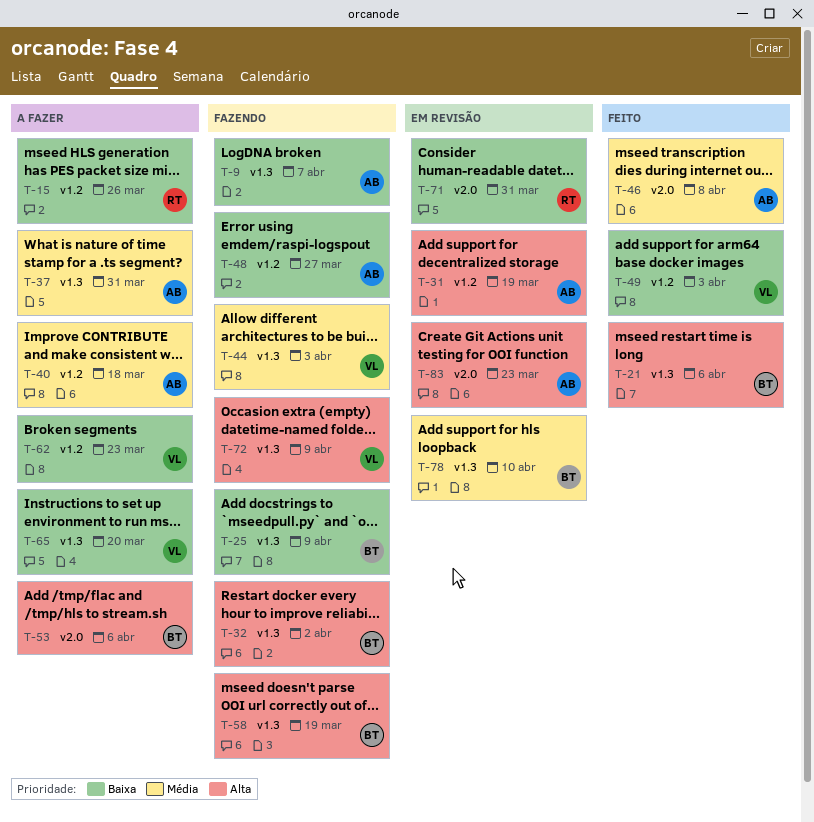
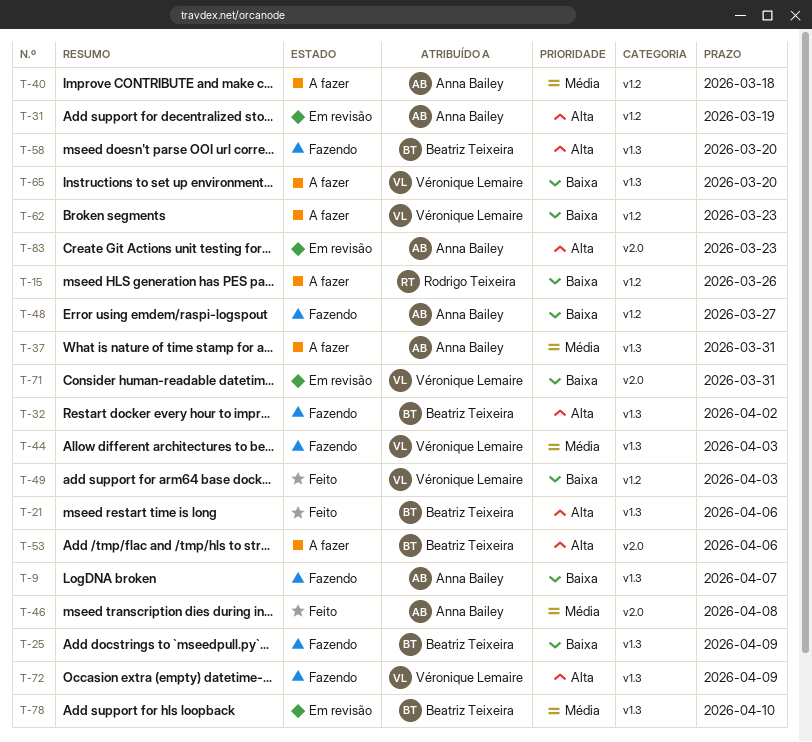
T-58, due: Mar 19 -> Mar 20
T-71, owner: Rodrigo Teixeira -> Véronique Lemaire

